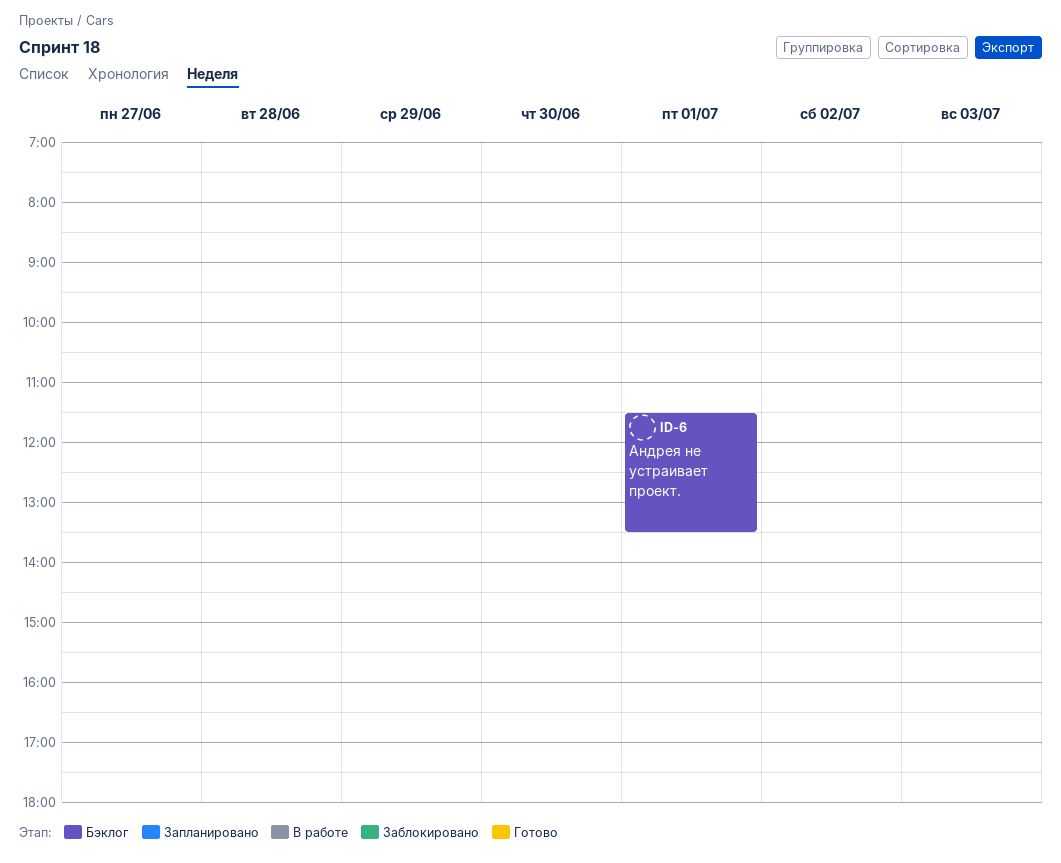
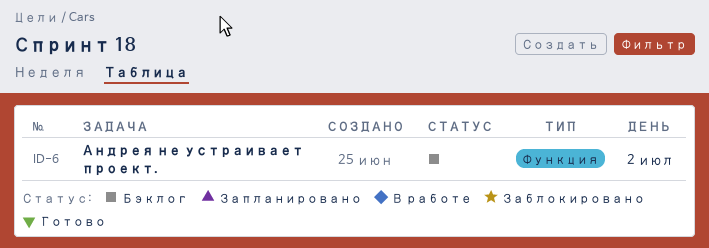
ID-6, day: Jul 1 -> Jul 2

